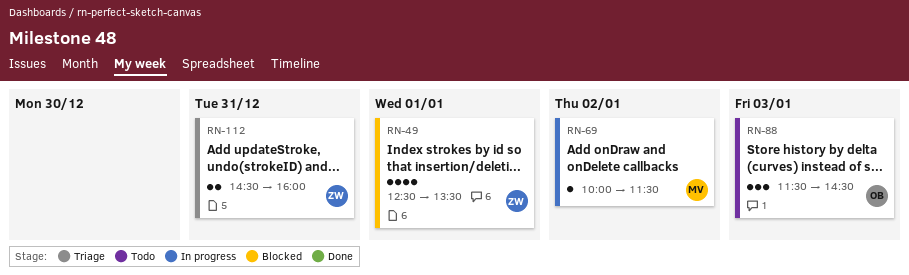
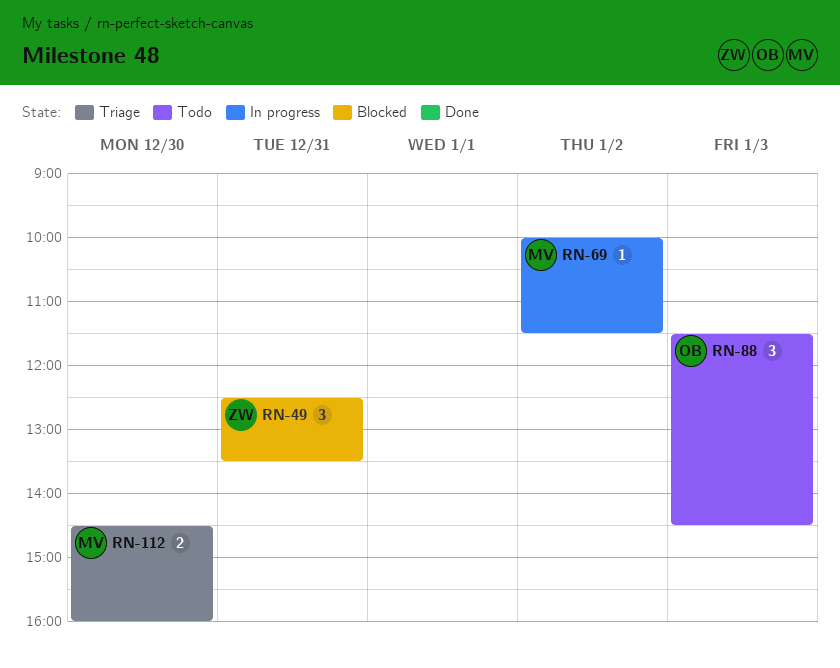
RN-49, estimate: 4 -> 3
RN-49, day: Jan 1 -> Dec 31
RN-112, owner: ZW -> MV
RN-112, day: Dec 31 -> Dec 30

